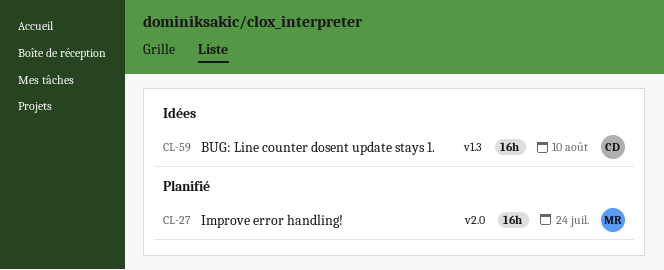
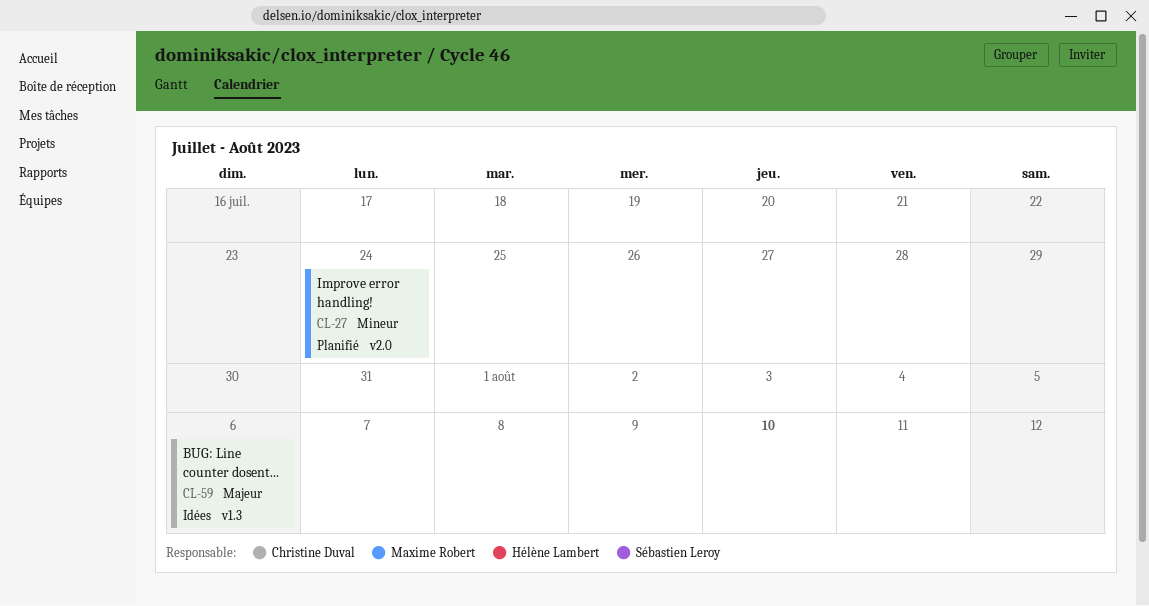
CL-59, due: Aug 10 -> Aug 6

